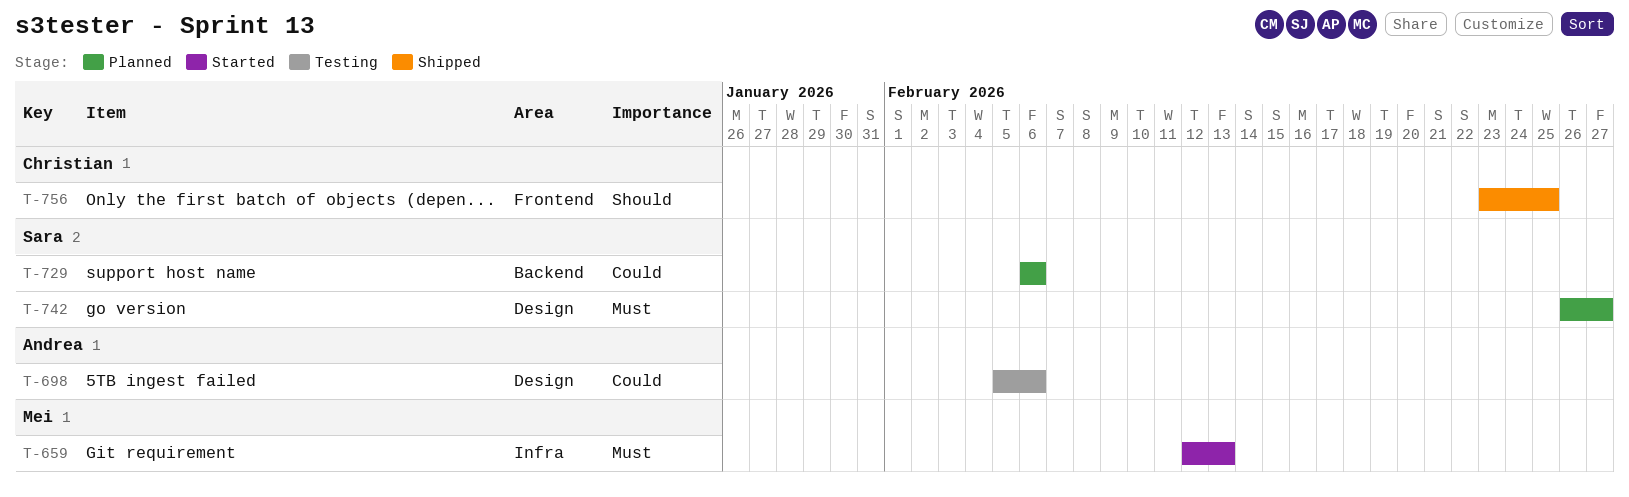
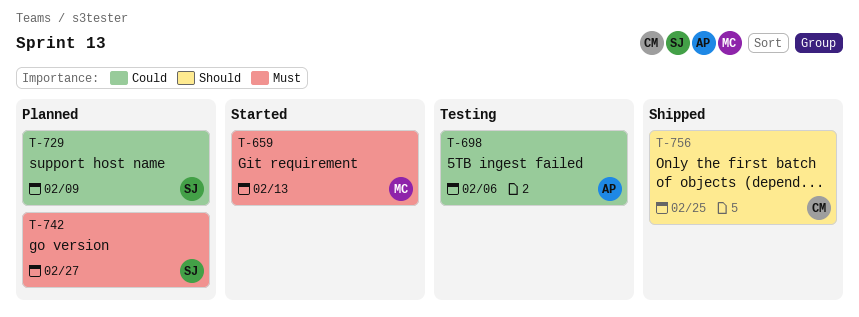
T-729, due: Feb 6 -> Feb 9

